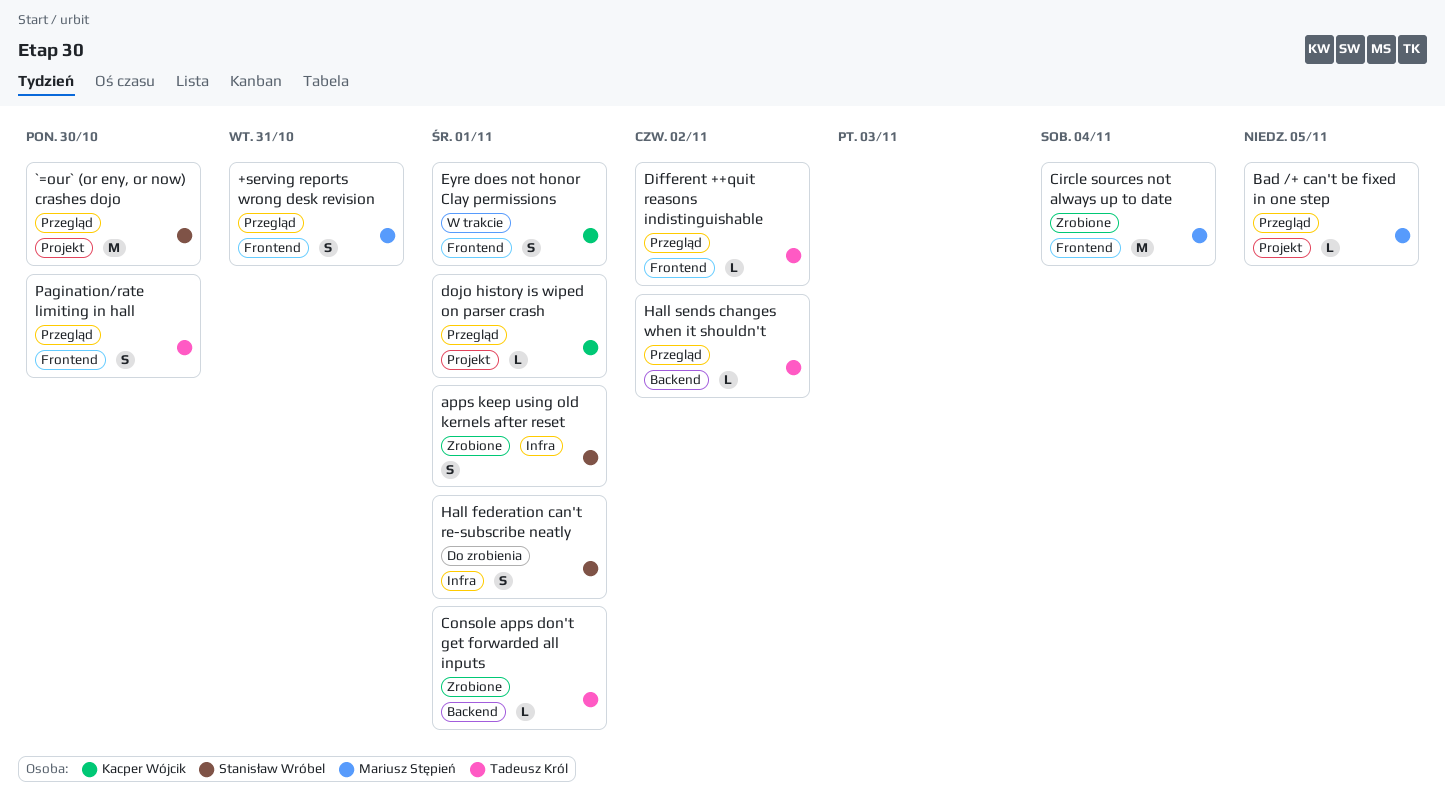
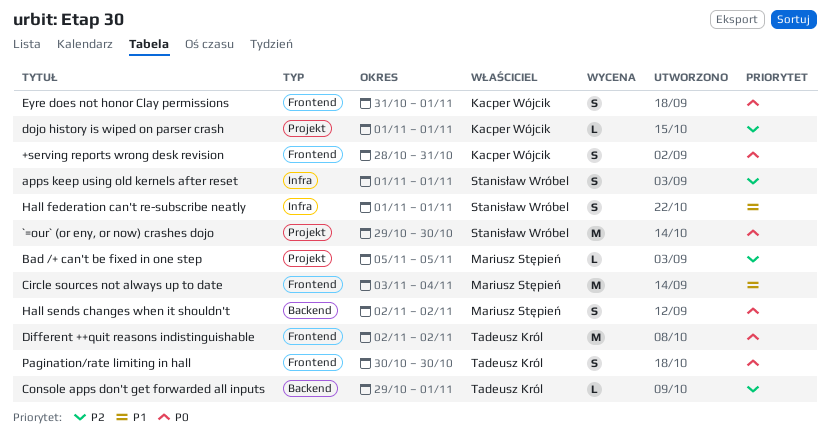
+serving reports wrong desk revision, owner: Mariusz Stępień -> Kacper Wójcik
Different ++quit reasons indistinguishable, estimate: L -> M
Hall sends changes when it shouldn't, owner: Tadeusz Król -> Mariusz Stępień
Hall sends changes when it shouldn't, estimate: L -> S

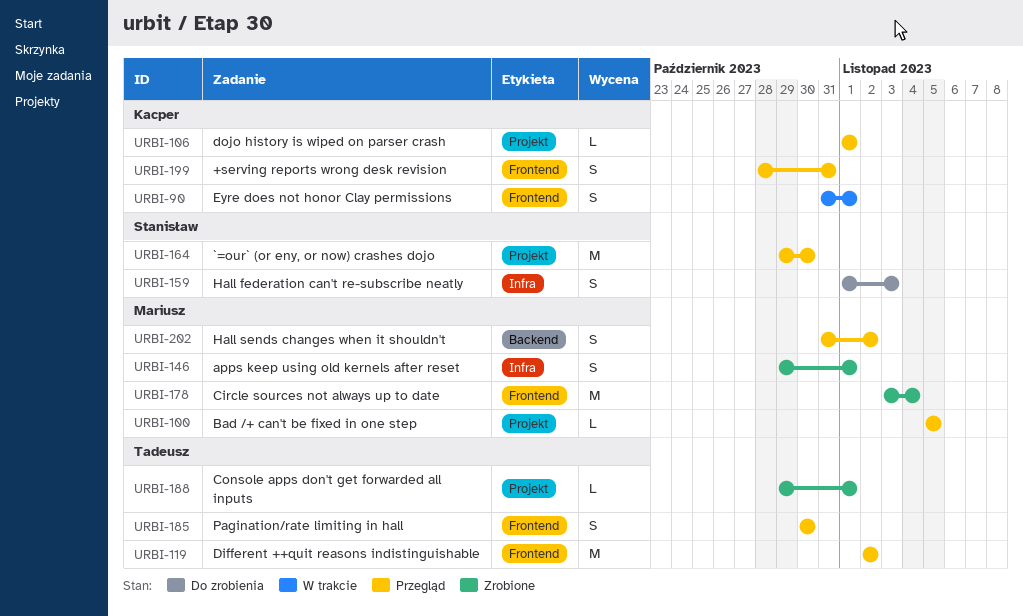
apps keep using old kernels after reset, owner: Stanisław Wróbel -> Mariusz Stępień
apps keep using old kernels after reset, start: Nov 1 -> Oct 29
Console apps don't get forwarded all inputs, label: Backend -> Projekt
Hall federation can't re-subscribe neatly, due: Nov 1 -> Nov 3
Hall sends changes when it shouldn't, start: Nov 2 -> Oct 31

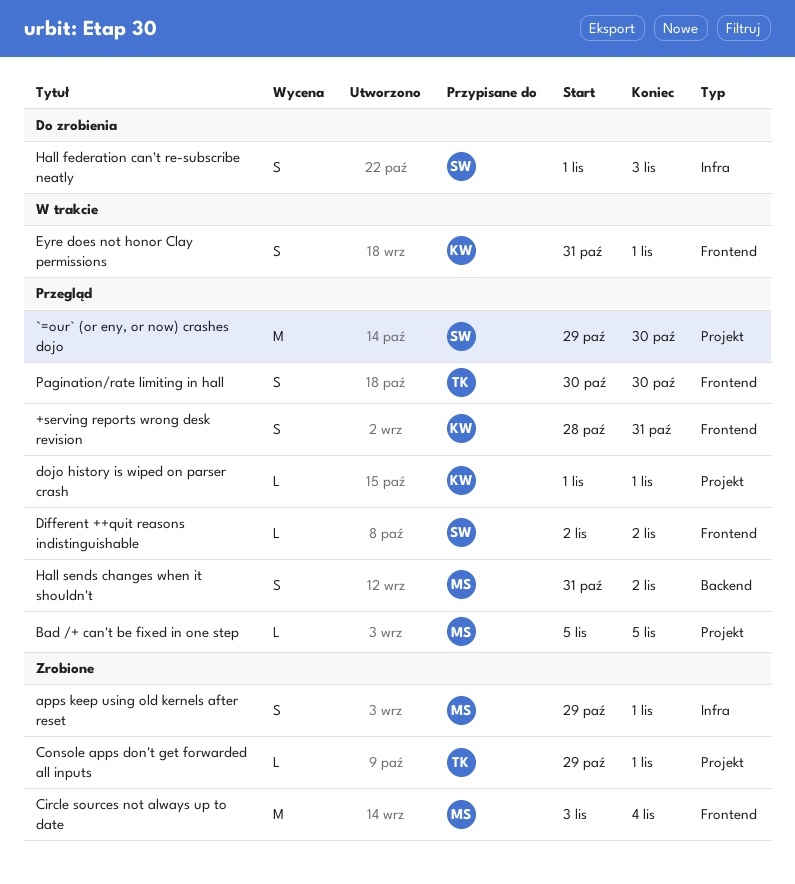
Different ++quit reasons indistinguishable, owner: Tadeusz -> Stanisław
Different ++quit reasons indistinguishable, estimate: M -> L

